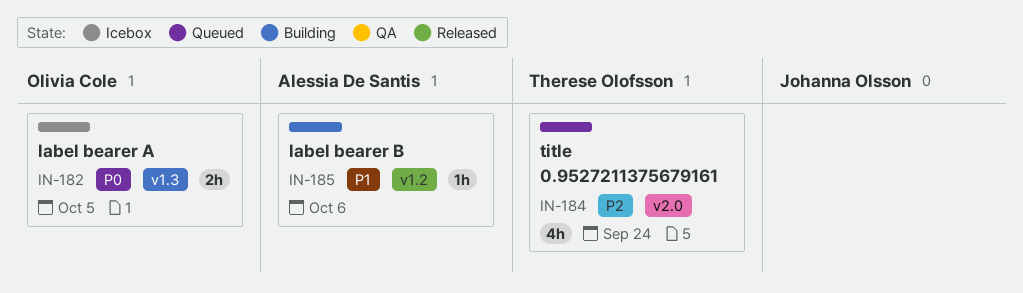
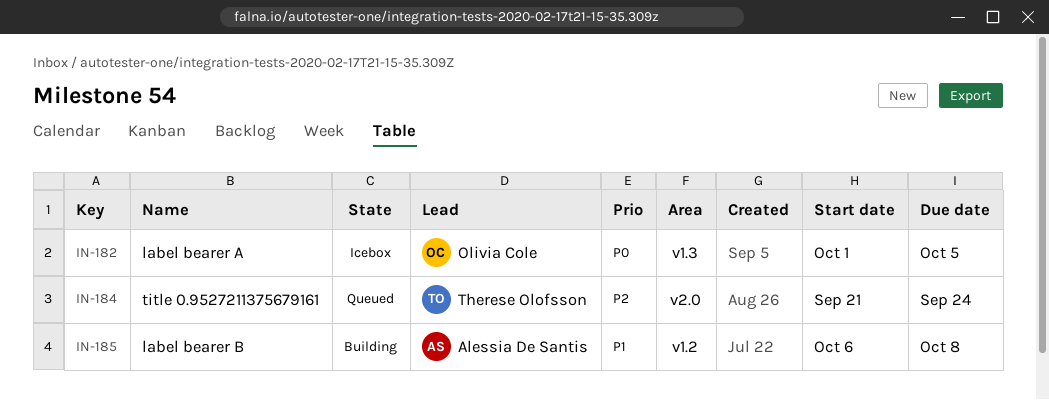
IN-185, due: Oct 6 -> Oct 8

